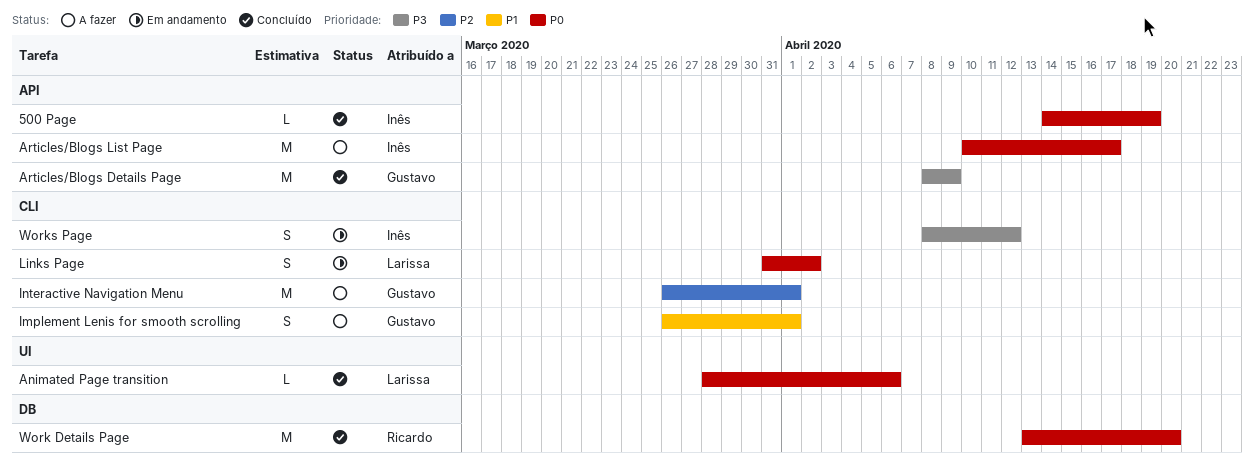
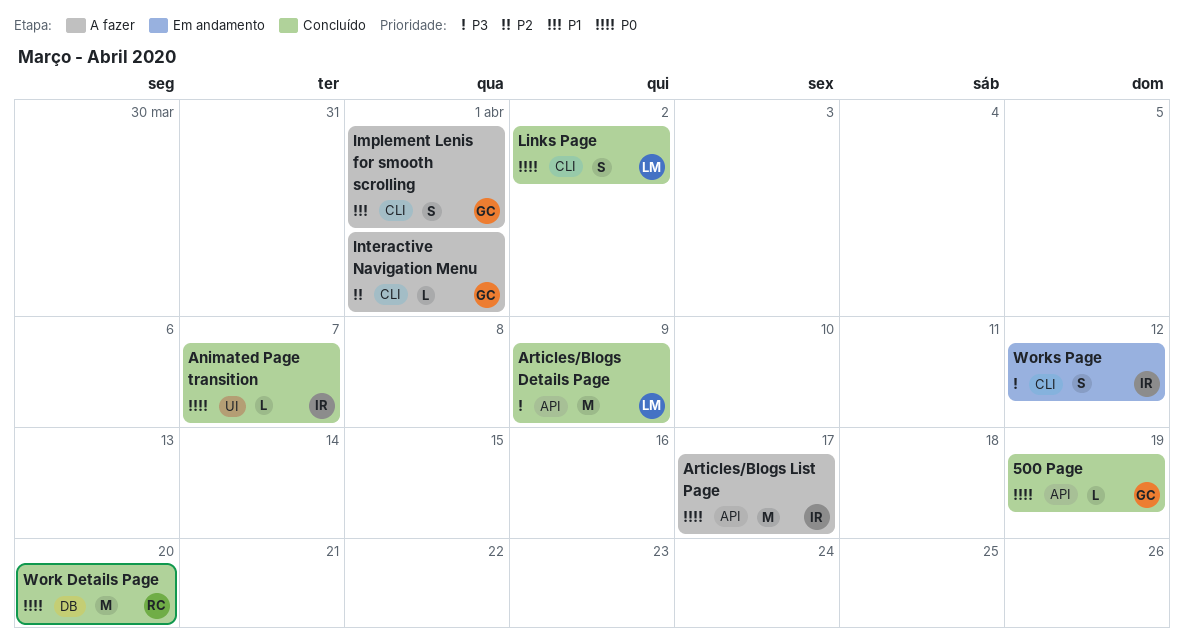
500 Page, owner: Inês -> Gustavo
Animated Page transition, owner: Larissa -> Inês
Animated Page transition, due: Apr 6 -> Apr 7
Articles/Blogs Details Page, owner: Gustavo -> Larissa
Interactive Navigation Menu, estimate: M -> L
Links Page, status: Em andamento -> Concluído

